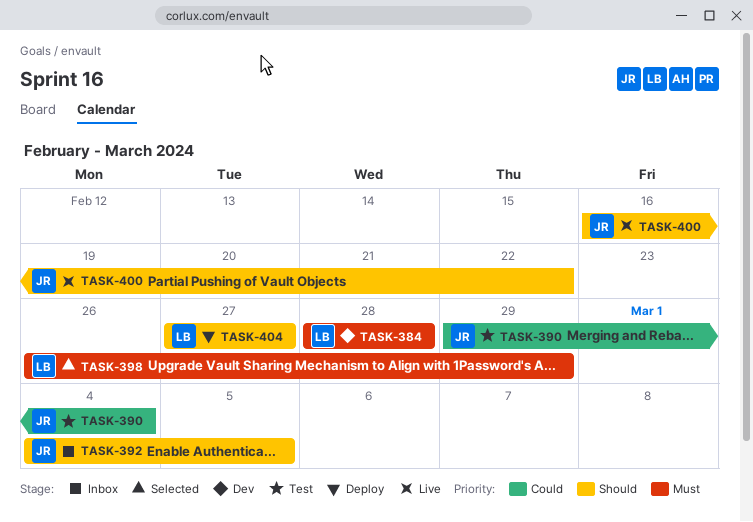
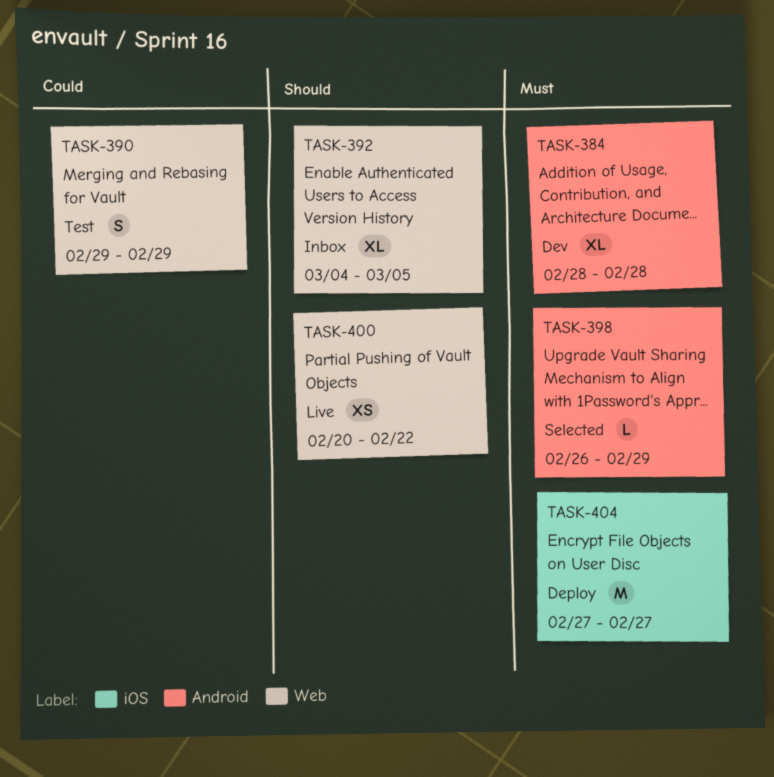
TASK-390, due: Mar 4 -> Feb 29
TASK-400, start: Feb 16 -> Feb 20
TASK-404, priority: Should -> Must

